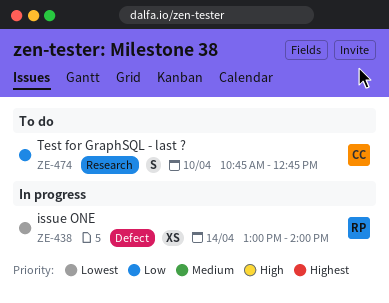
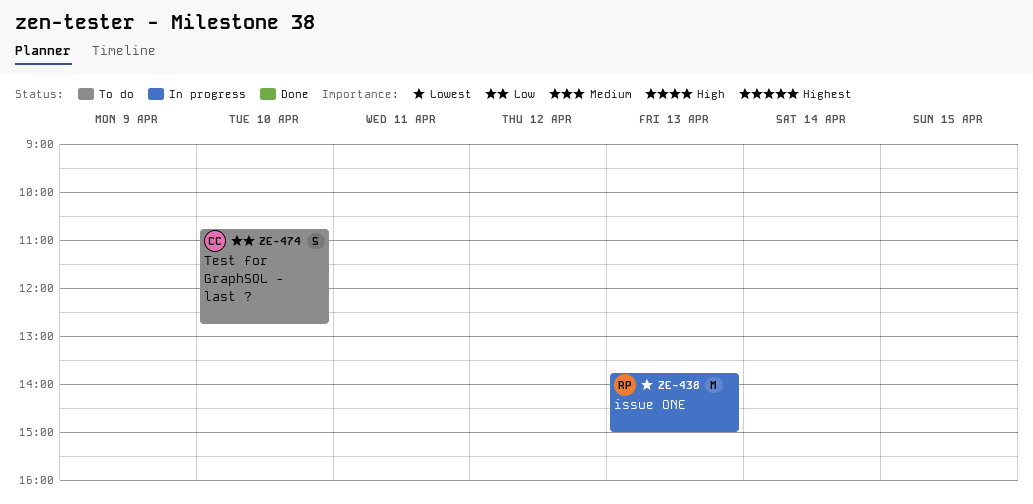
ZE-438, estimate: XS -> M
ZE-438, day: Apr 14 -> Apr 13
ZE-438, begins: 13:00 -> 13:45
ZE-438, ends: 14:00 -> 15:00

